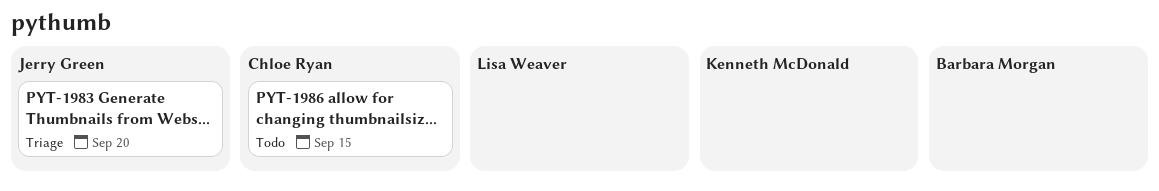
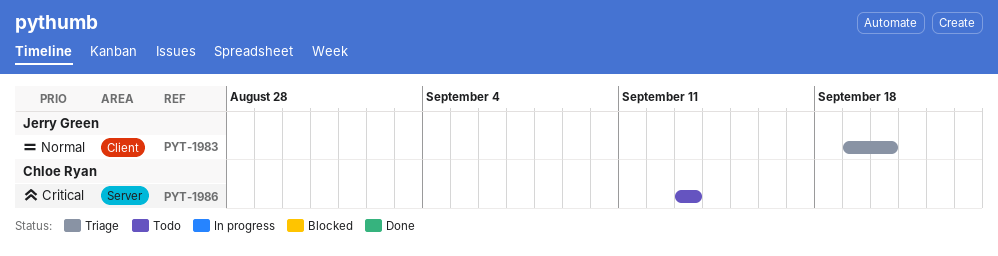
PYT-1986, due: Sep 15 -> Sep 13

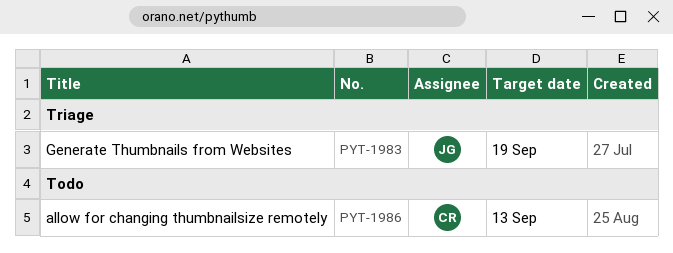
PYT-1983, due: Sep 20 -> Sep 19

